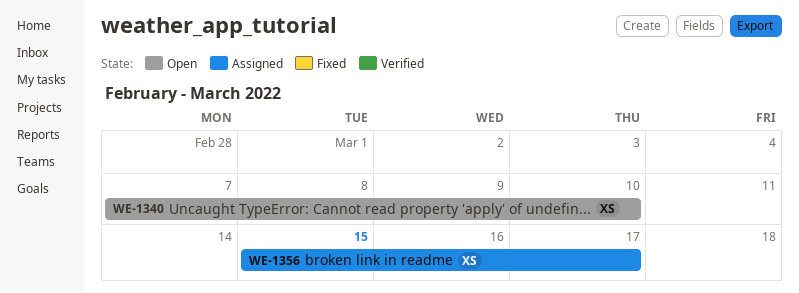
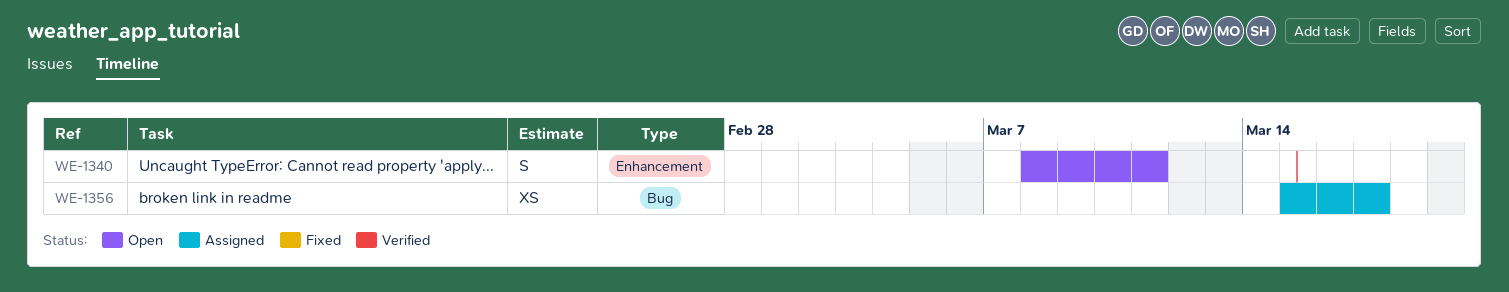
WE-1340, estimate: XS -> S
WE-1340, start: Mar 7 -> Mar 8
WE-1340, due: Mar 10 -> Mar 11

